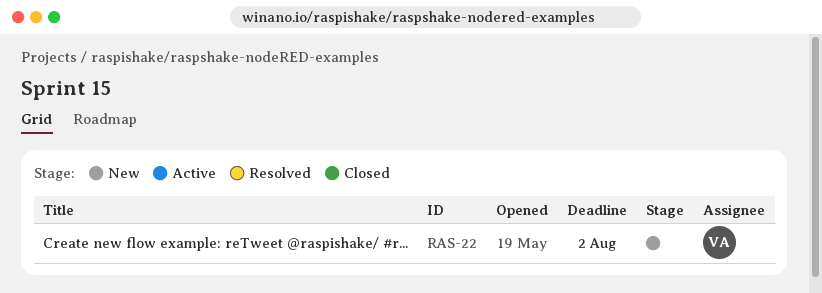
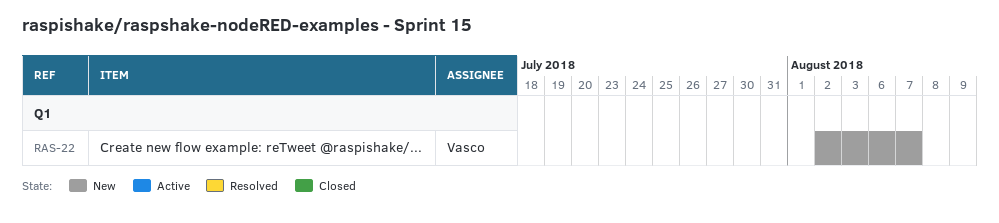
RAS-22, due: Aug 2 -> Aug 7

